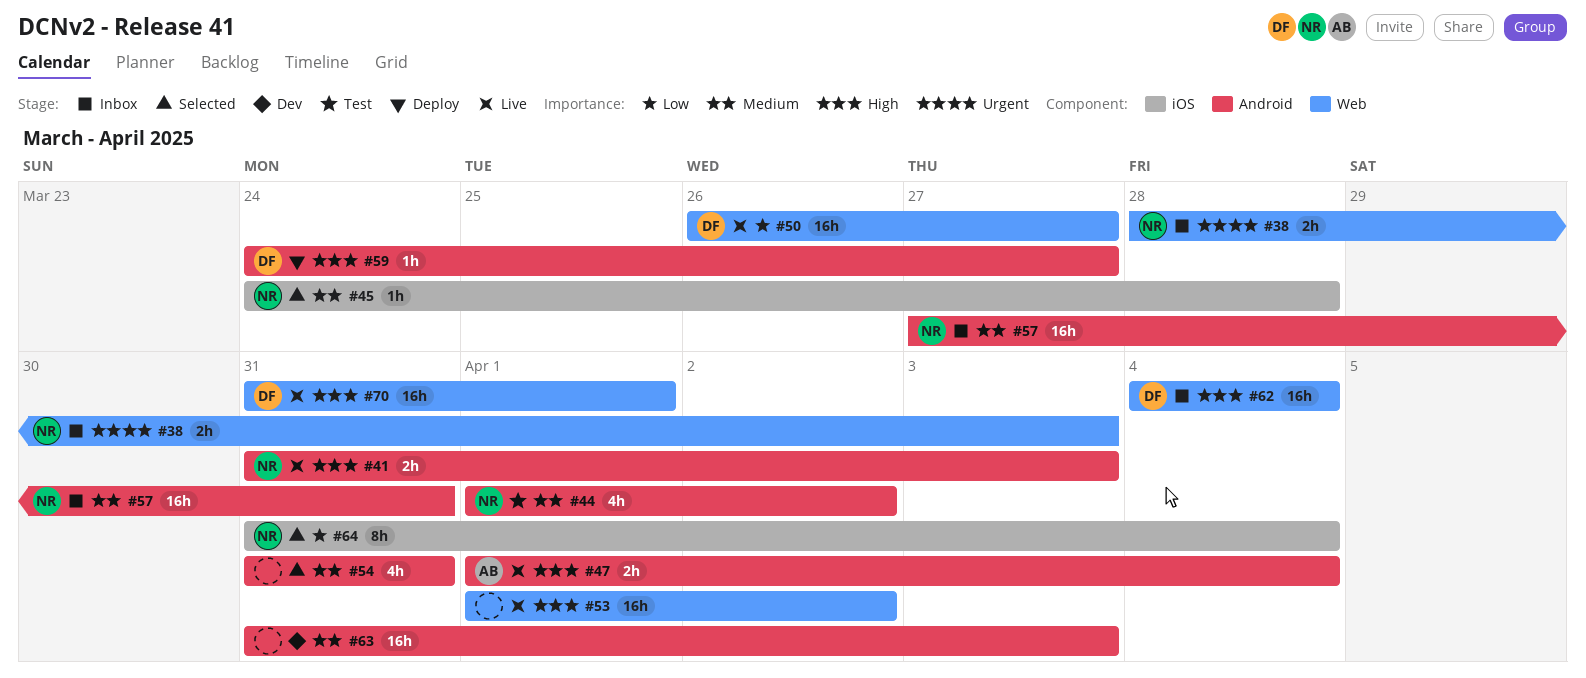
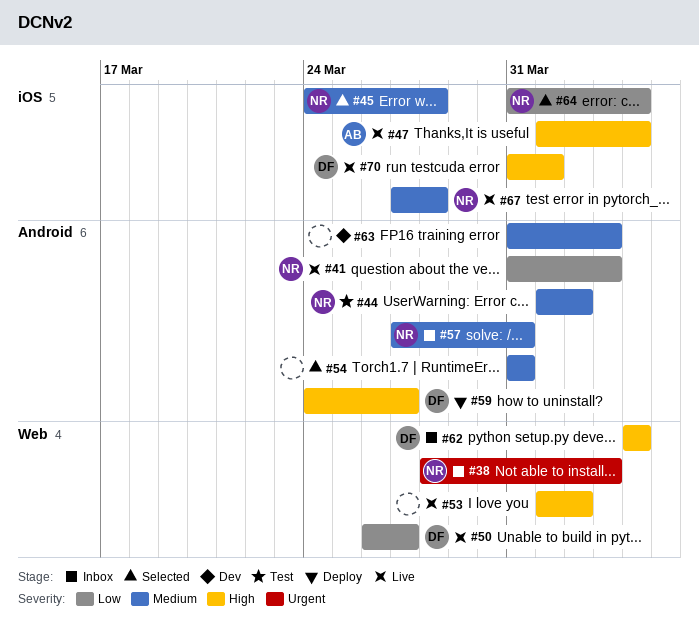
#41, priority: High -> Low
#47, label: Android -> iOS
#67: none -> present
#70, label: Web -> iOS

